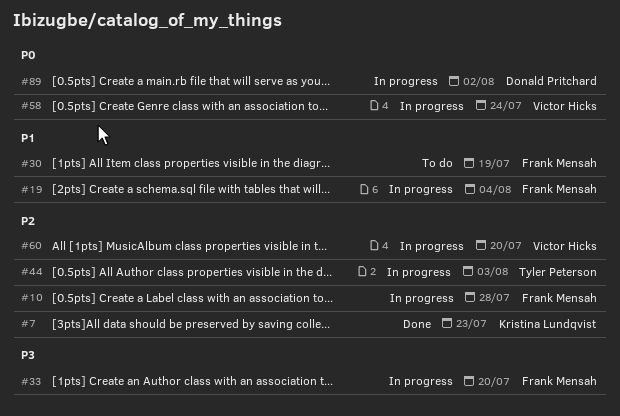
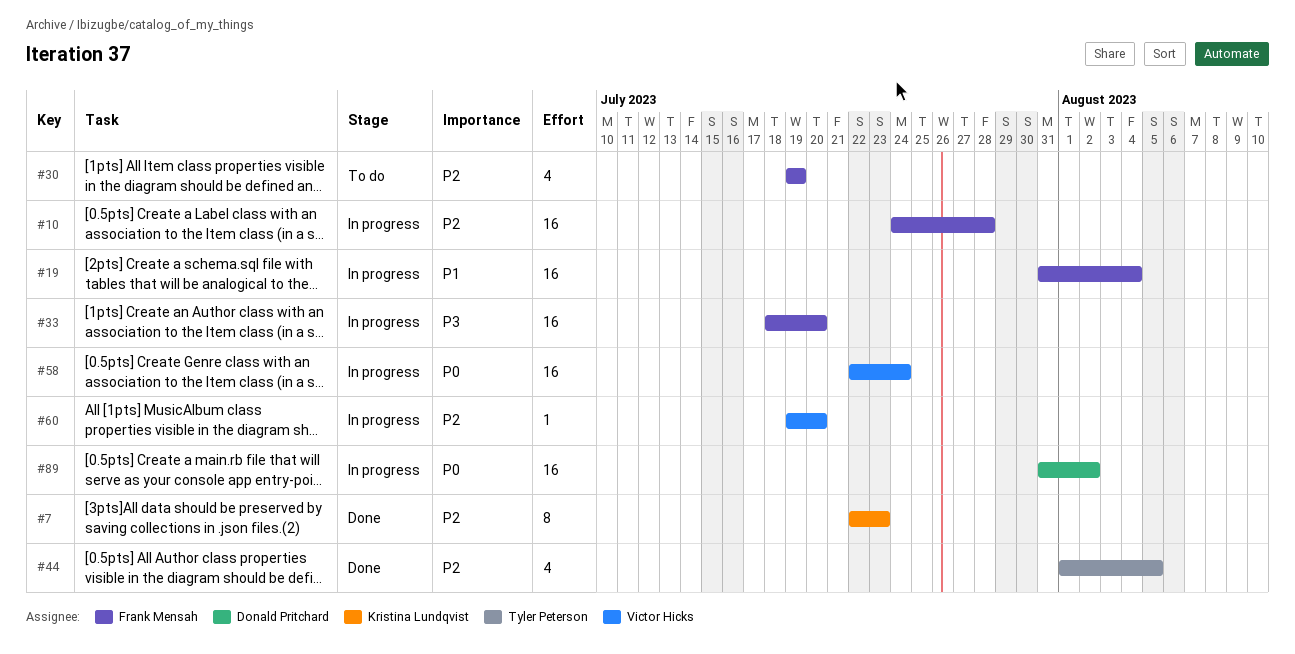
#30, priority: P1 -> P2
#44, status: In progress -> Done
#44, due: Aug 3 -> Aug 5

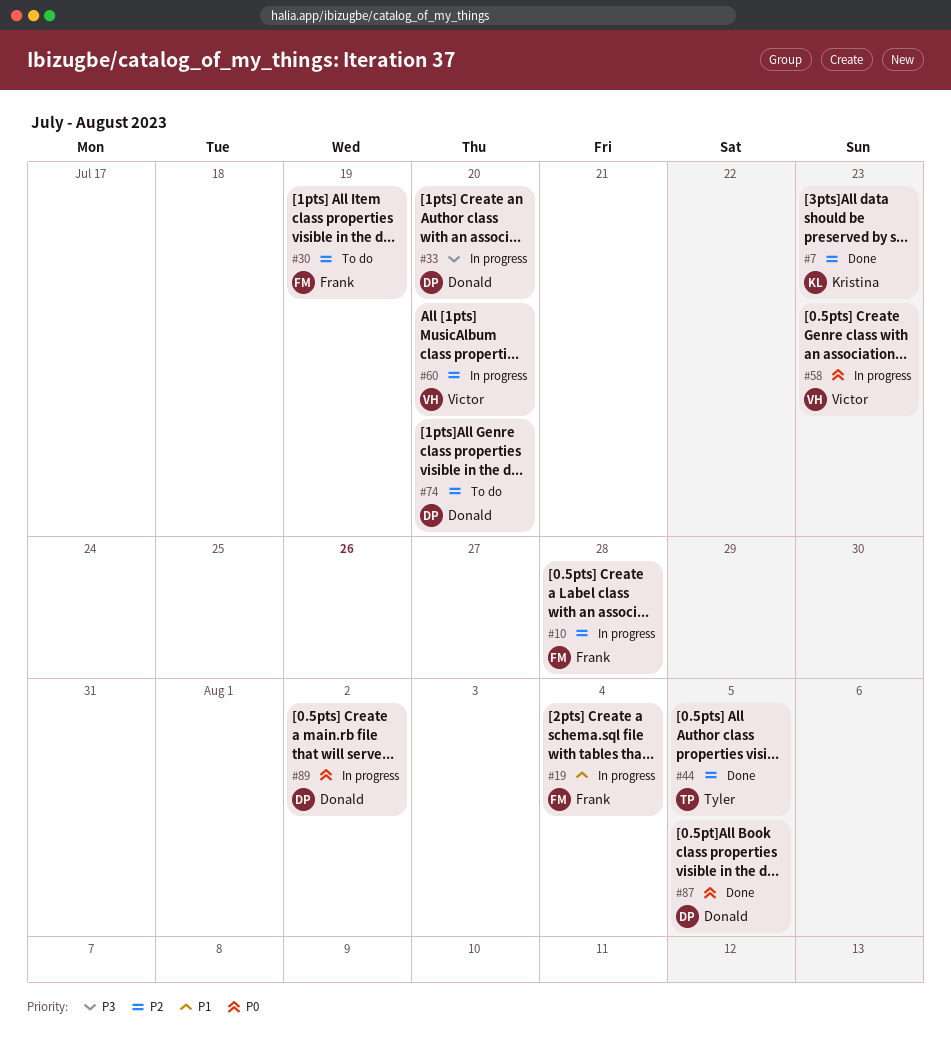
#33, owner: Frank Mensah -> Donald Pritchard
#58, due: Jul 24 -> Jul 23
#74: none -> present
#87: none -> present

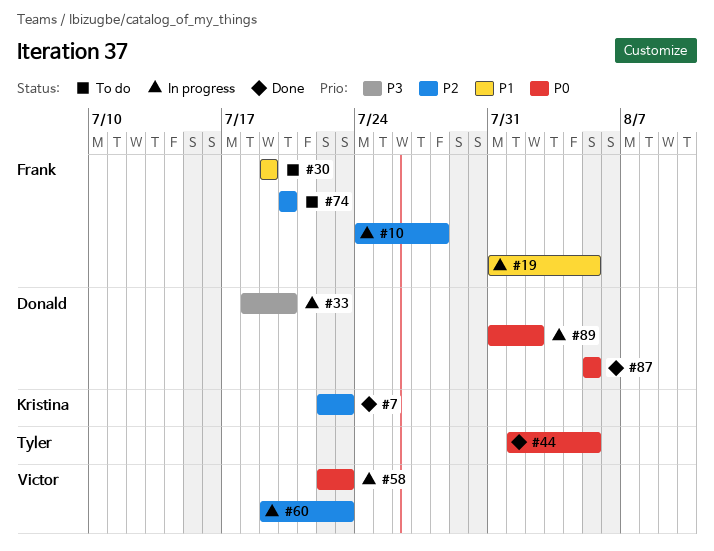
#19, due: Aug 4 -> Aug 5
#30, priority: P2 -> P1
#44, priority: P2 -> P0
#60, due: Jul 20 -> Jul 23
#74, owner: Donald -> Frank

